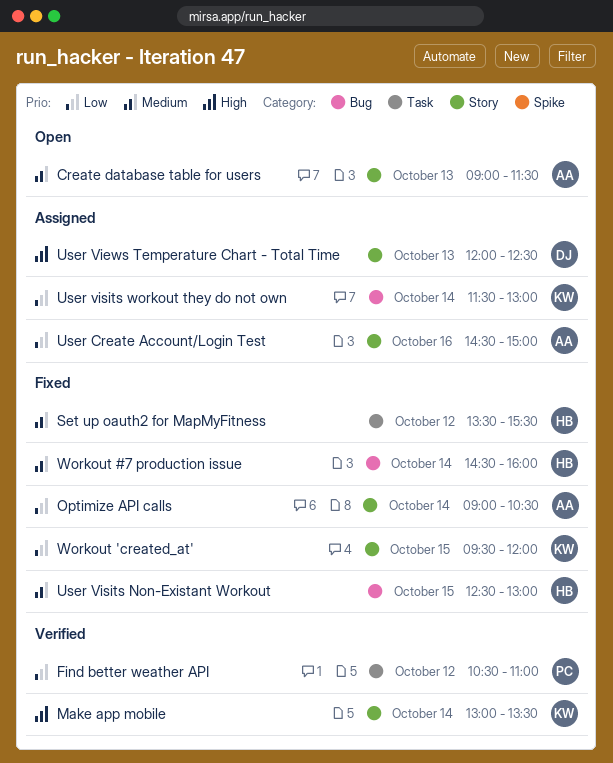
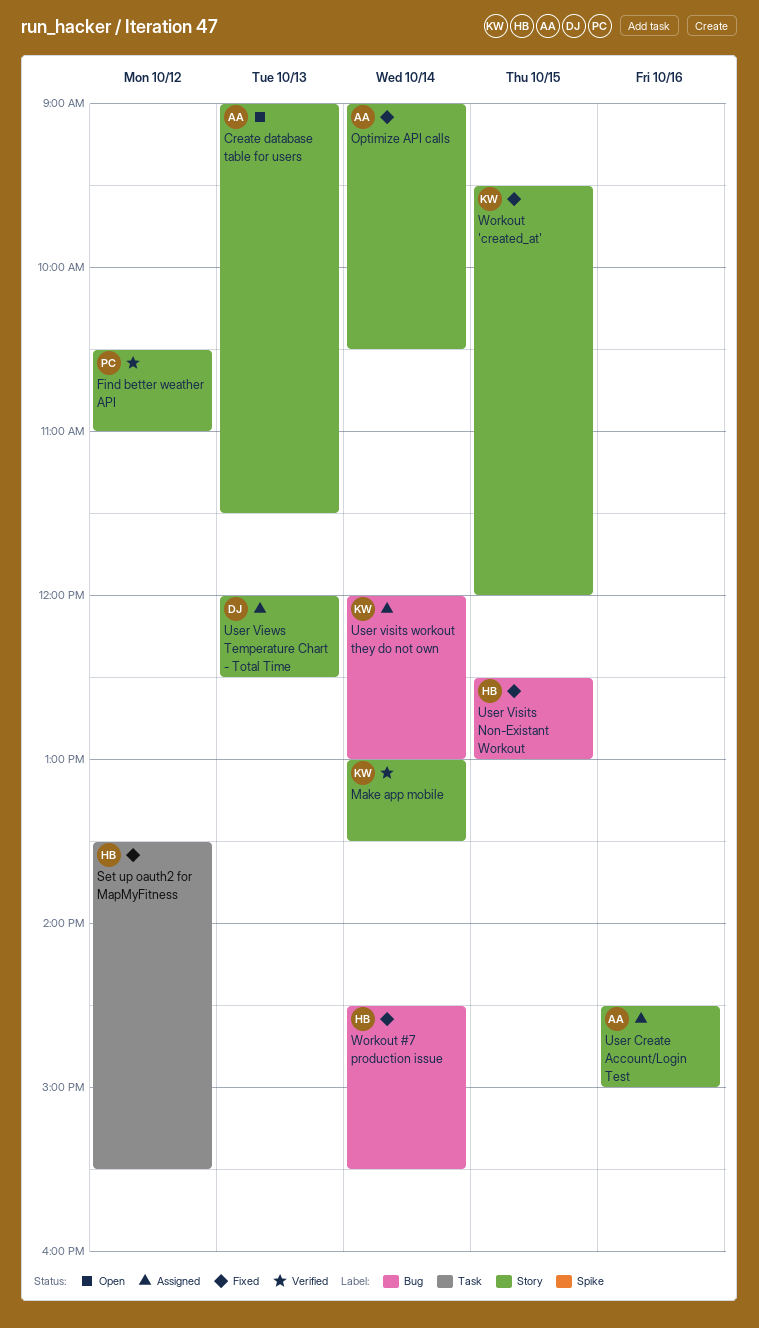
Find better weather API, label: Task -> Story
User visits workout they do not own, begins: 11:30 -> 12:00
Workout #7 production issue, ends: 16:00 -> 15:30

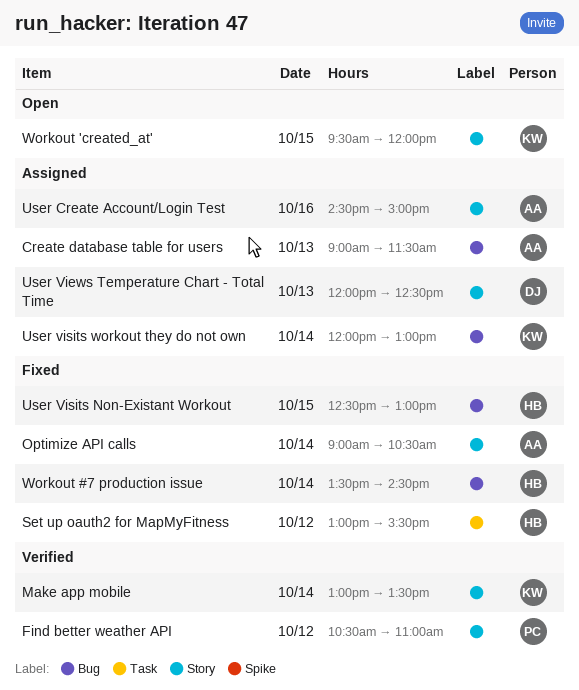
Create database table for users, status: Open -> Assigned
Create database table for users, label: Story -> Bug
Set up oauth2 for MapMyFitness, begins: 13:30 -> 13:00
Workout #7 production issue, begins: 14:30 -> 13:30
Workout #7 production issue, ends: 15:30 -> 14:30
Workout 'created_at', status: Fixed -> Open

